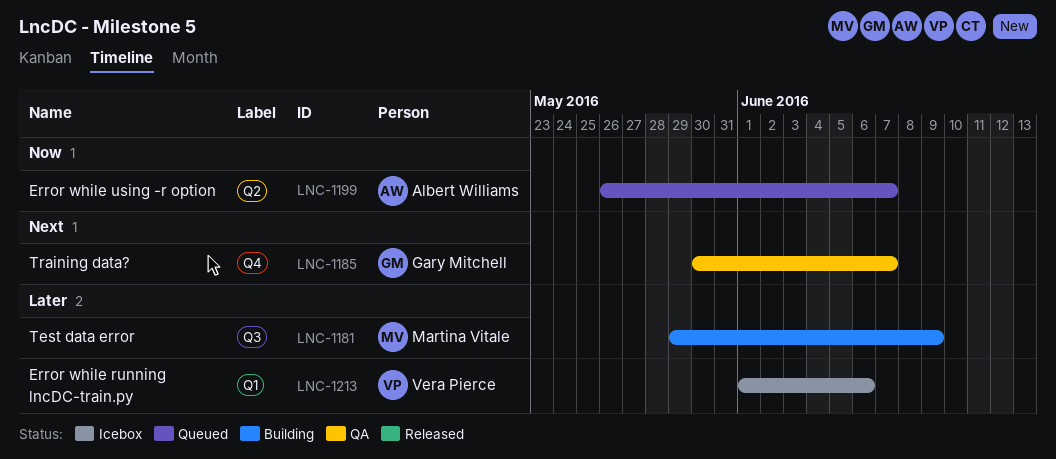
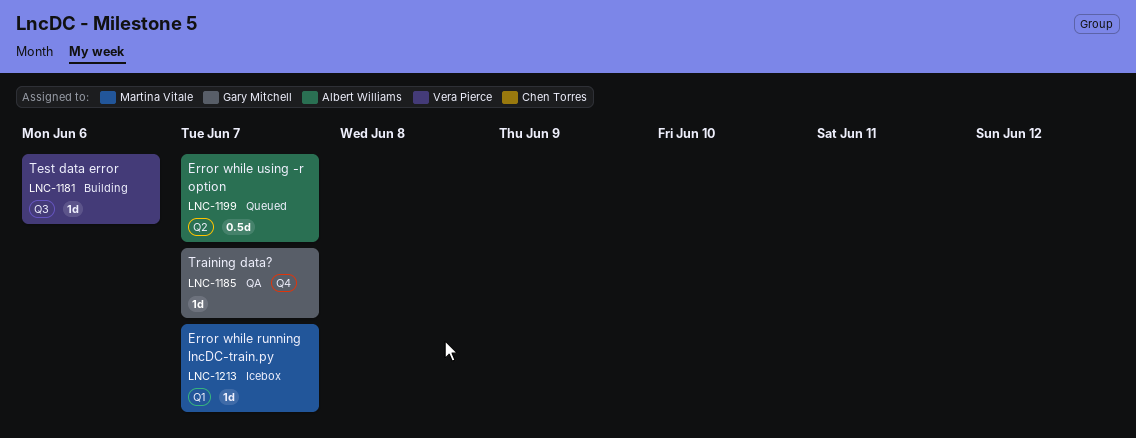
LNC-1181, owner: Martina Vitale -> Vera Pierce
LNC-1181, due: Jun 9 -> Jun 6
LNC-1213, owner: Vera Pierce -> Martina Vitale
LNC-1213, due: Jun 6 -> Jun 7

